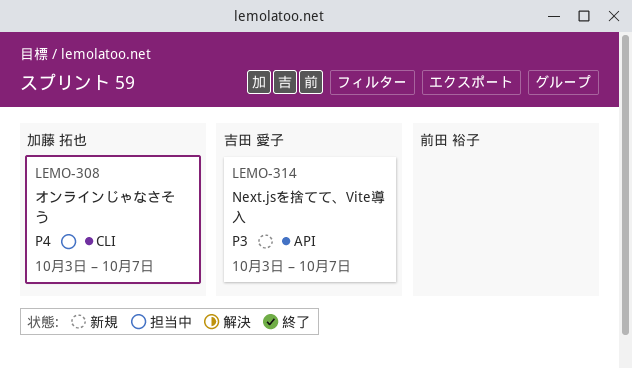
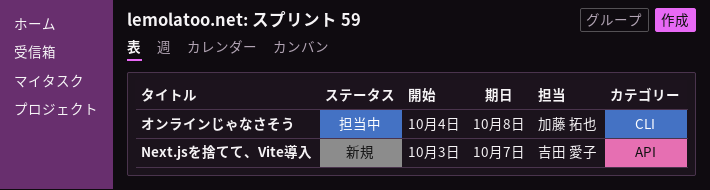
オンラインじゃなさそう, start: Oct 3 -> Oct 4
オンラインじゃなさそう, due: Oct 7 -> Oct 8

